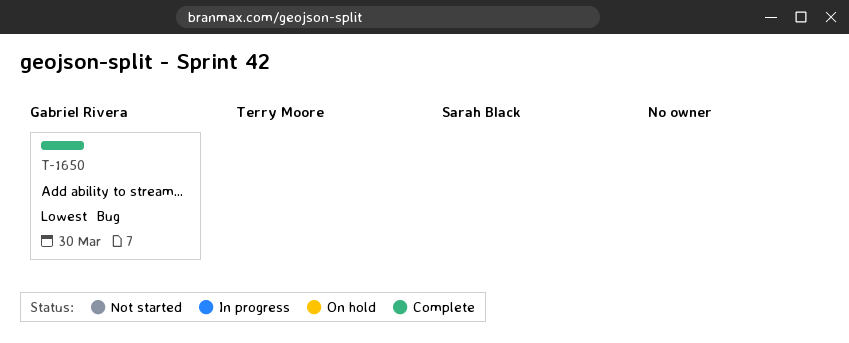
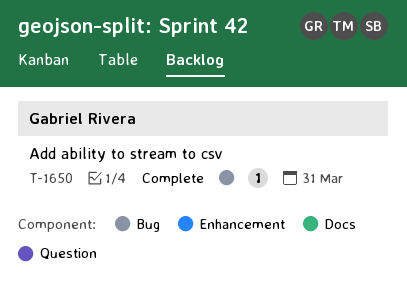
T-1650, due: Mar 30 -> Mar 31

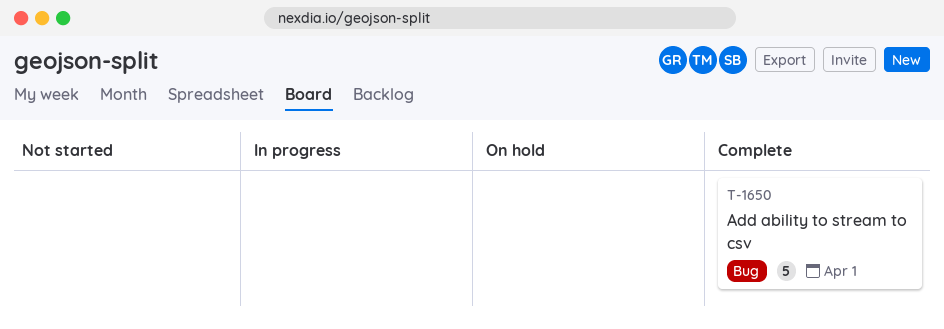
T-1650, estimate: 1 -> 5
T-1650, due: Mar 31 -> Apr 1

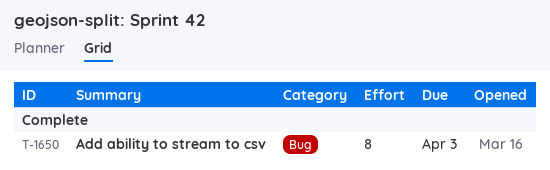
T-1650, estimate: 5 -> 8
T-1650, due: Apr 1 -> Apr 3

